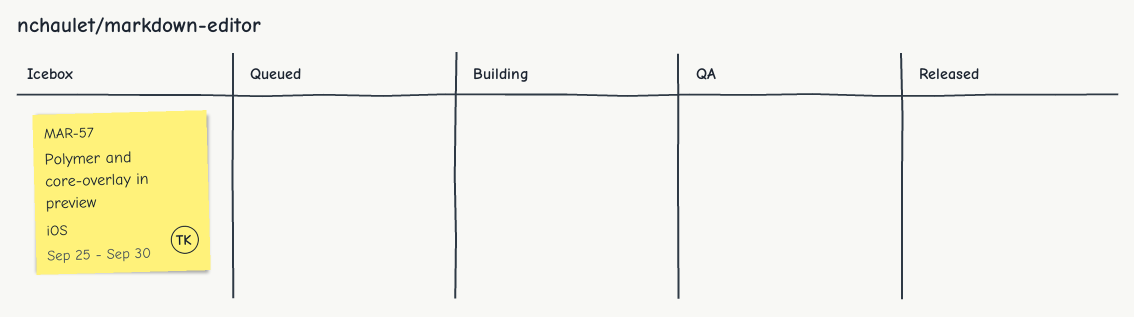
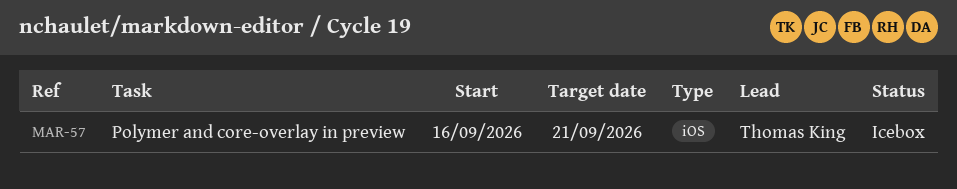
MAR-57, start: Sep 25 -> Sep 16
MAR-57, due: Sep 30 -> Sep 21

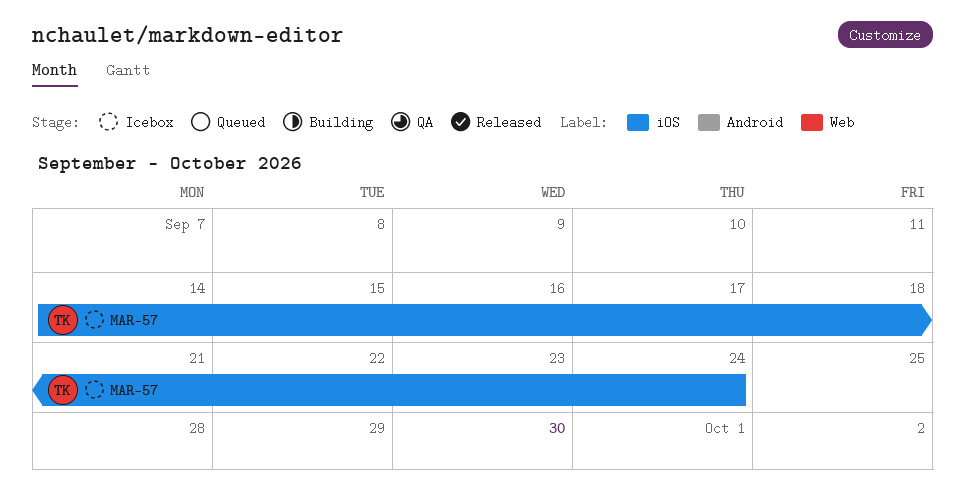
MAR-57, start: Sep 16 -> Sep 14
MAR-57, due: Sep 21 -> Sep 24

